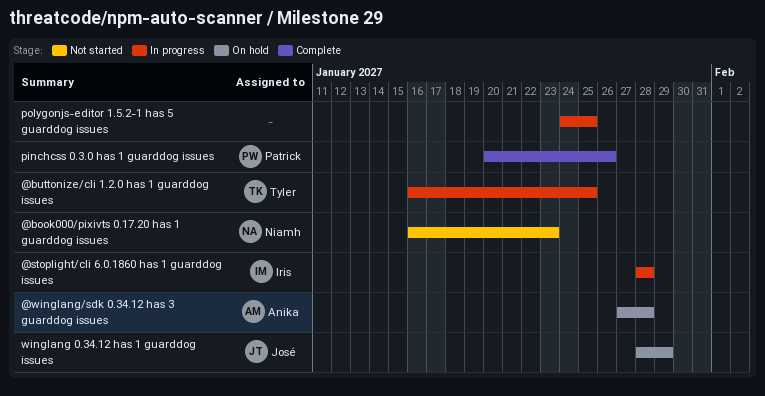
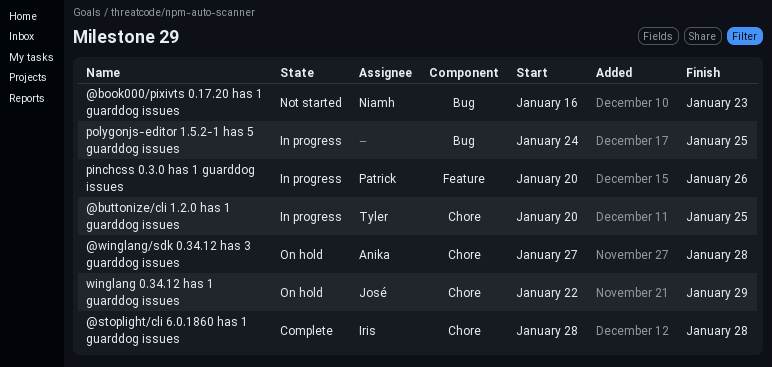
@buttonize/cli 1.2.0 has 1 guarddog issues, start: Jan 16 -> Jan 20
@stoplight/cli 6.0.1860 has 1 guarddog issues, status: In progress -> Complete
pinchcss 0.3.0 has 1 guarddog issues, status: Complete -> In progress
winglang 0.34.12 has 1 guarddog issues, start: Jan 28 -> Jan 22

